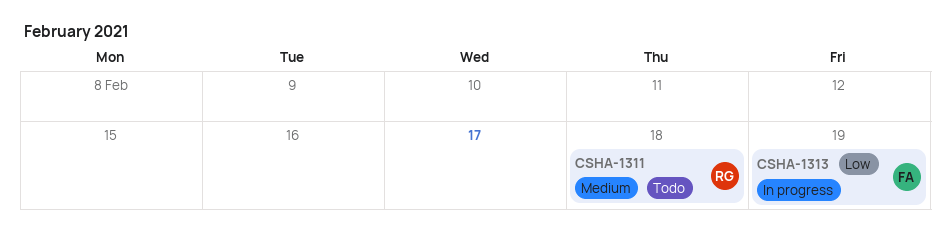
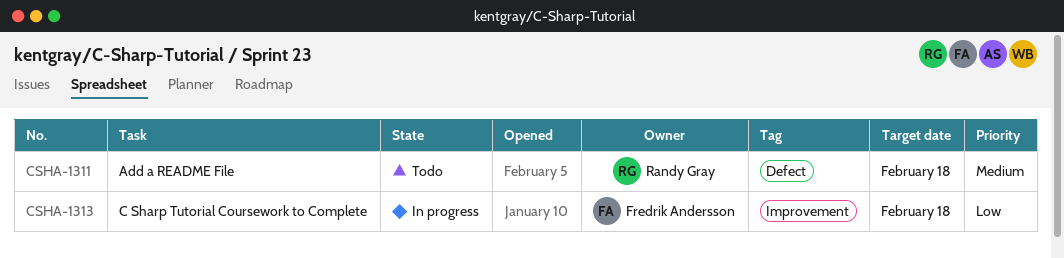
CSHA-1313, due: Feb 19 -> Feb 18

